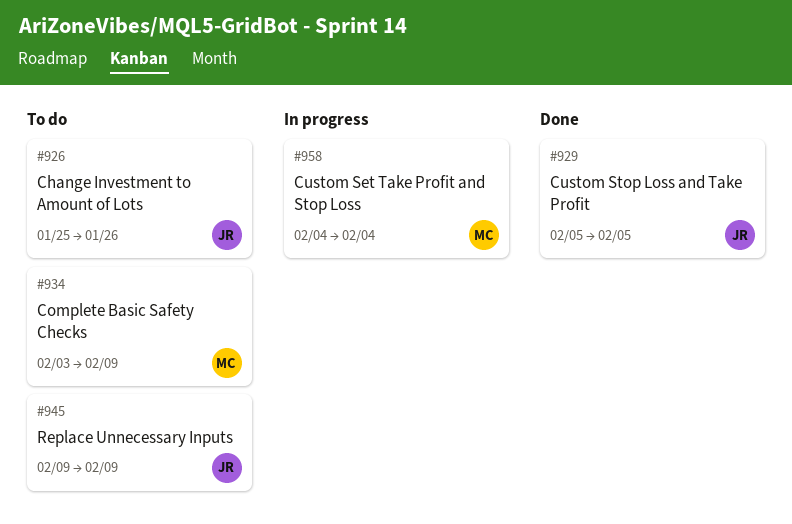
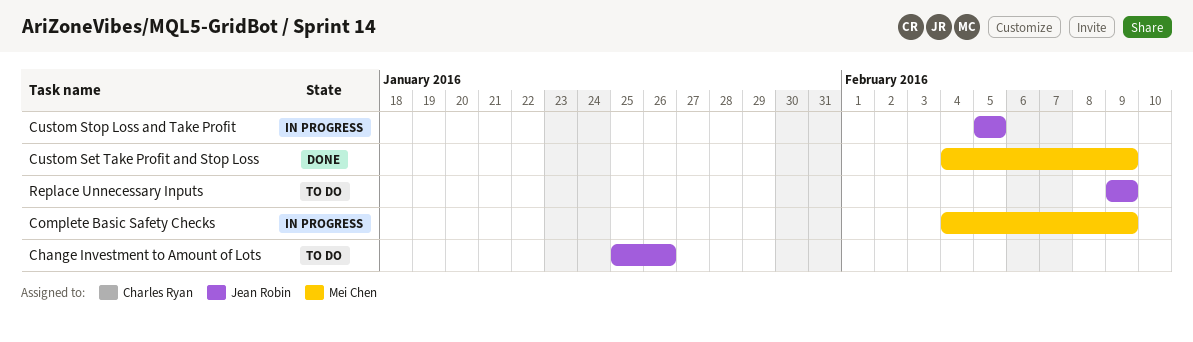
Complete Basic Safety Checks, status: To do -> In progress
Complete Basic Safety Checks, start: Feb 3 -> Feb 4
Custom Set Take Profit and Stop Loss, status: In progress -> Done
Custom Set Take Profit and Stop Loss, due: Feb 4 -> Feb 9
Custom Stop Loss and Take Profit, status: Done -> In progress

